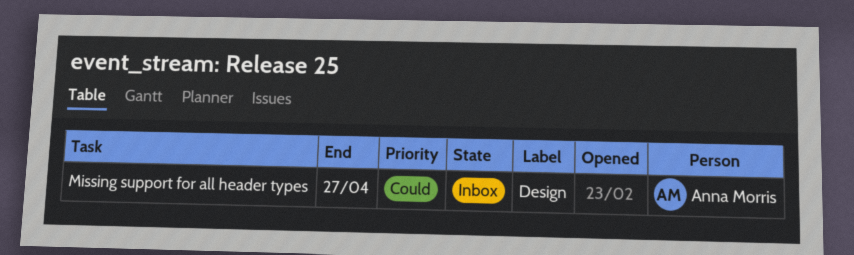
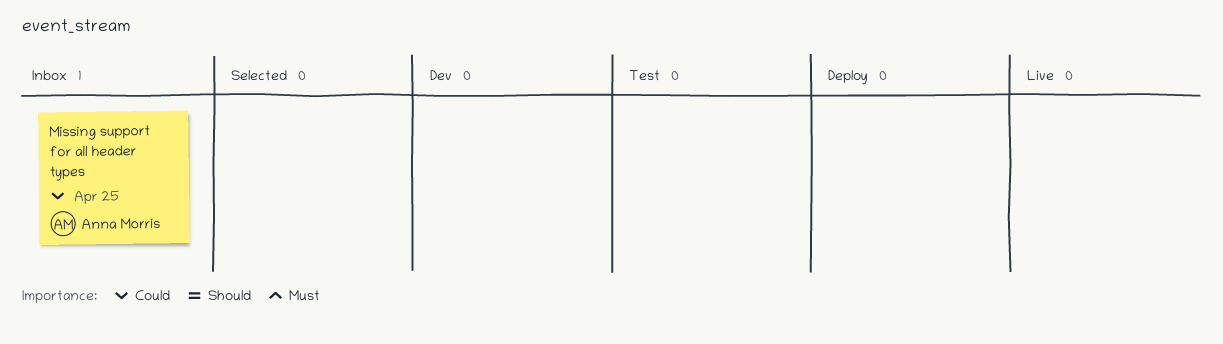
Missing support for all header types, due: Apr 27 -> Apr 25

